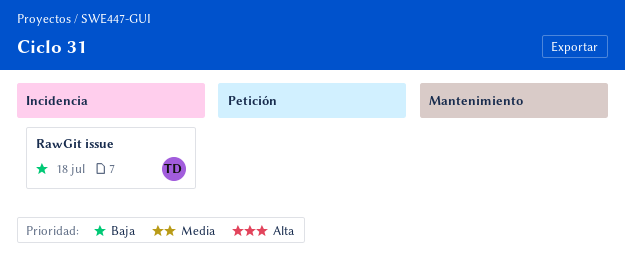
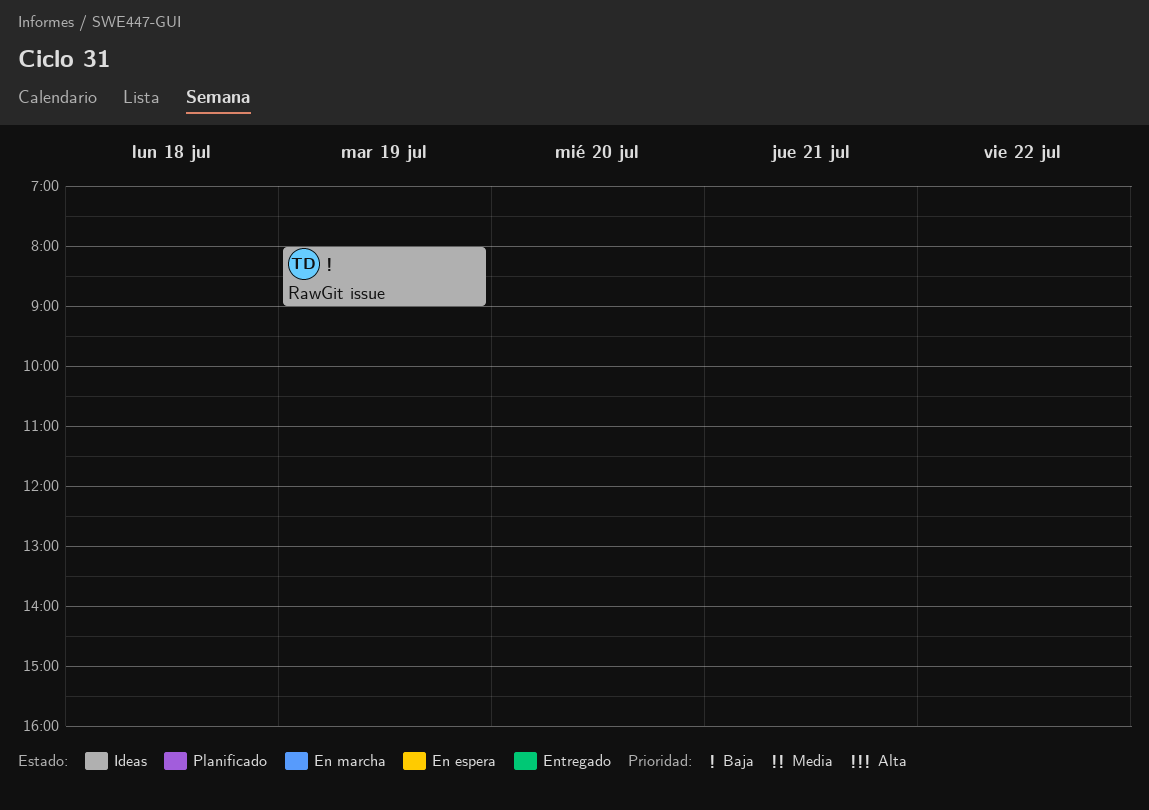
RawGit issue, day: Jul 18 -> Jul 19

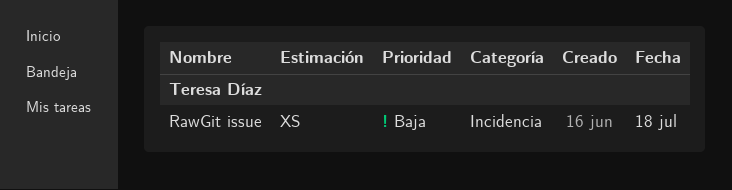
RawGit issue, day: Jul 19 -> Jul 18

